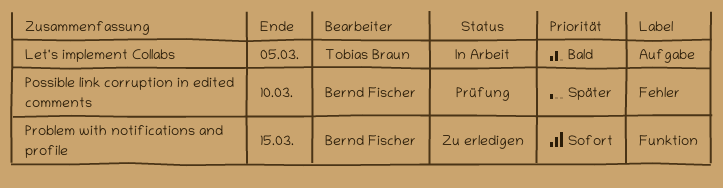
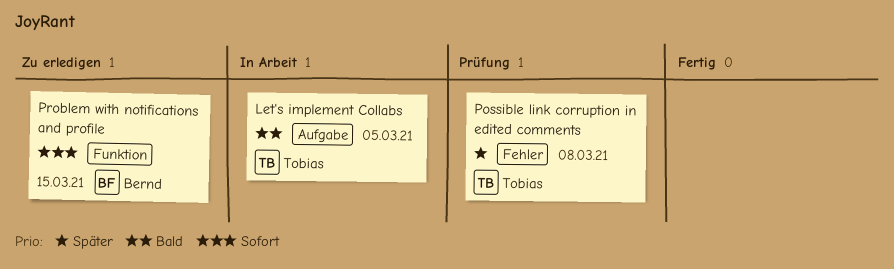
Possible link corruption in edited comments, owner: Bernd Fischer -> Tobias Braun
Possible link corruption in edited comments, due: Mar 10 -> Mar 8

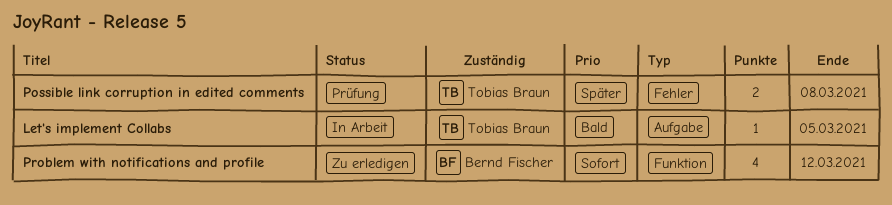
Problem with notifications and profile, due: Mar 15 -> Mar 12

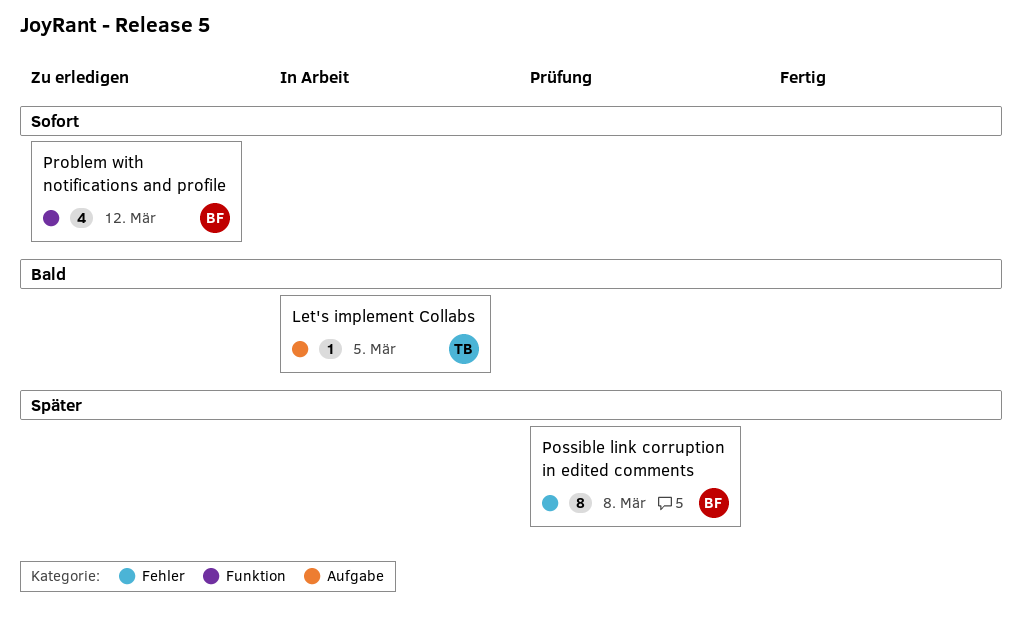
Possible link corruption in edited comments, owner: Tobias Braun -> Bernd Fischer
Possible link corruption in edited comments, estimate: 2 -> 8

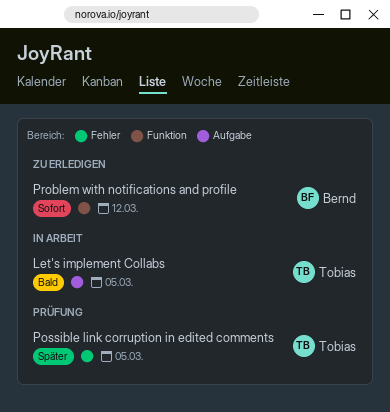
Possible link corruption in edited comments, owner: Bernd -> Tobias
Possible link corruption in edited comments, due: Mar 8 -> Mar 5

